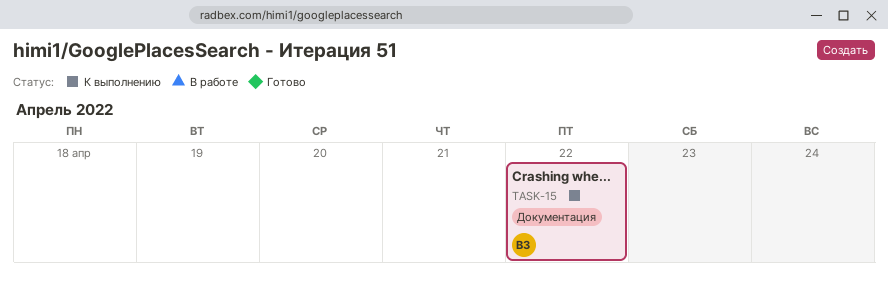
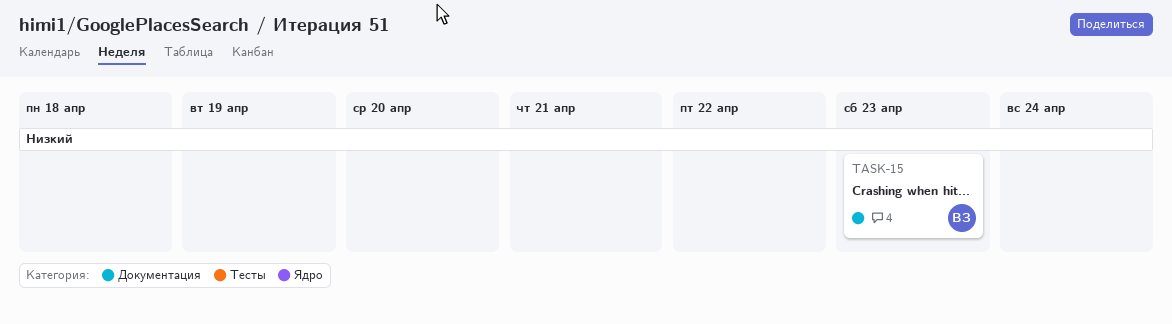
TASK-15, due: Apr 22 -> Apr 23

